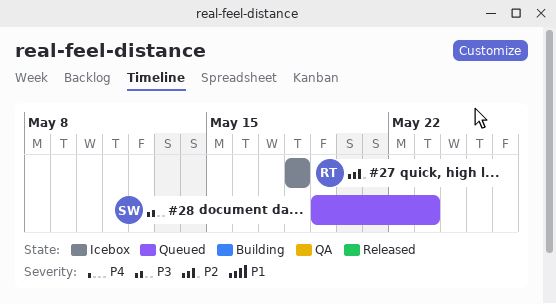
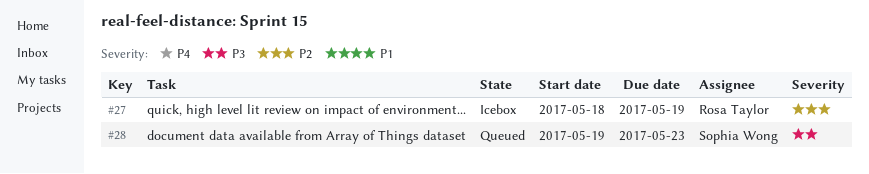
#27, due: May 18 -> May 19

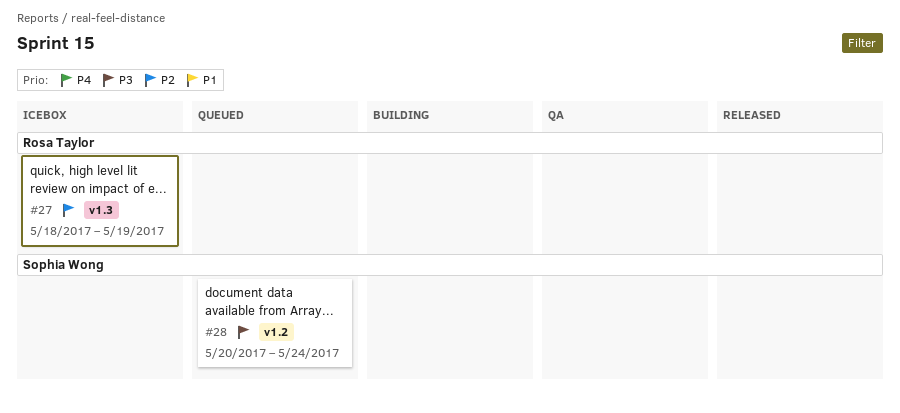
#28, start: May 19 -> May 20
#28, due: May 23 -> May 24

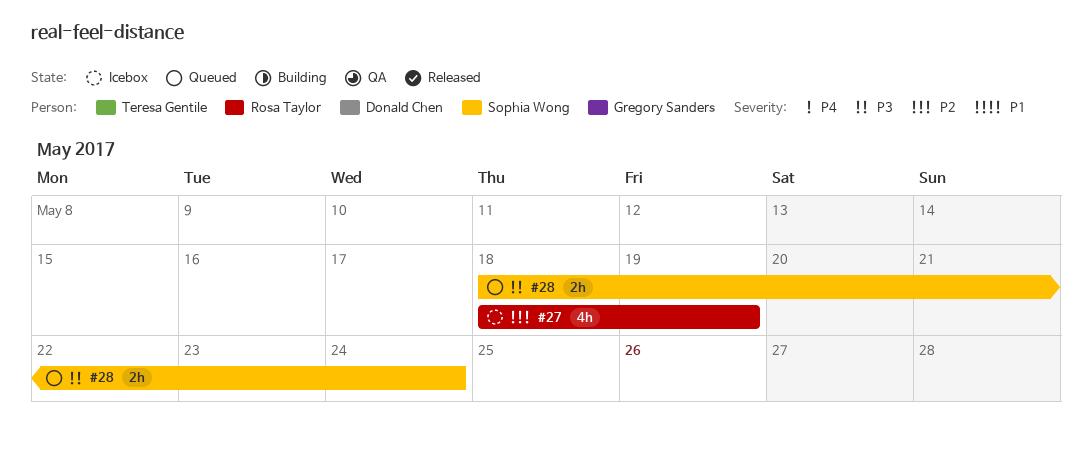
#28, start: May 20 -> May 18

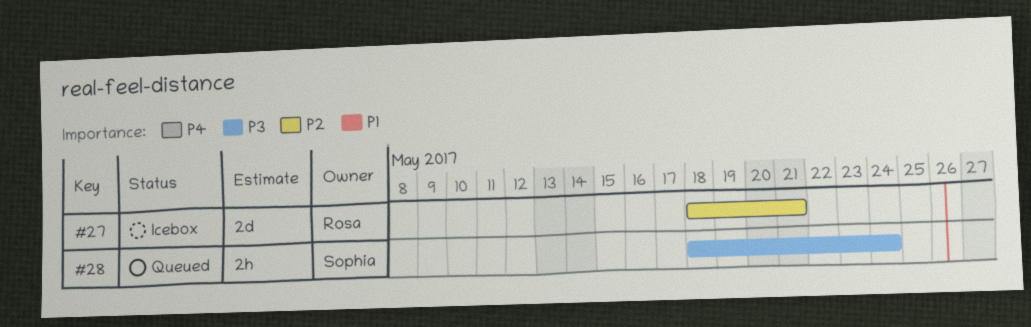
#27, estimate: 4h -> 2d
#27, due: May 19 -> May 21

